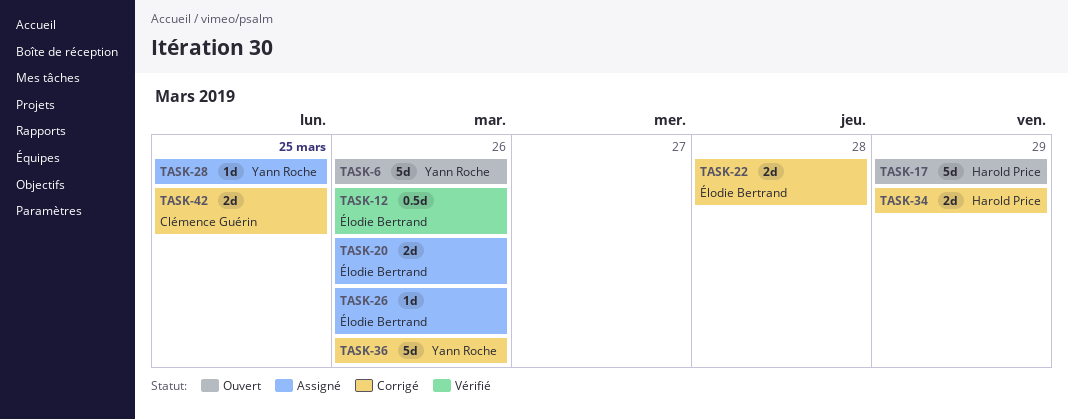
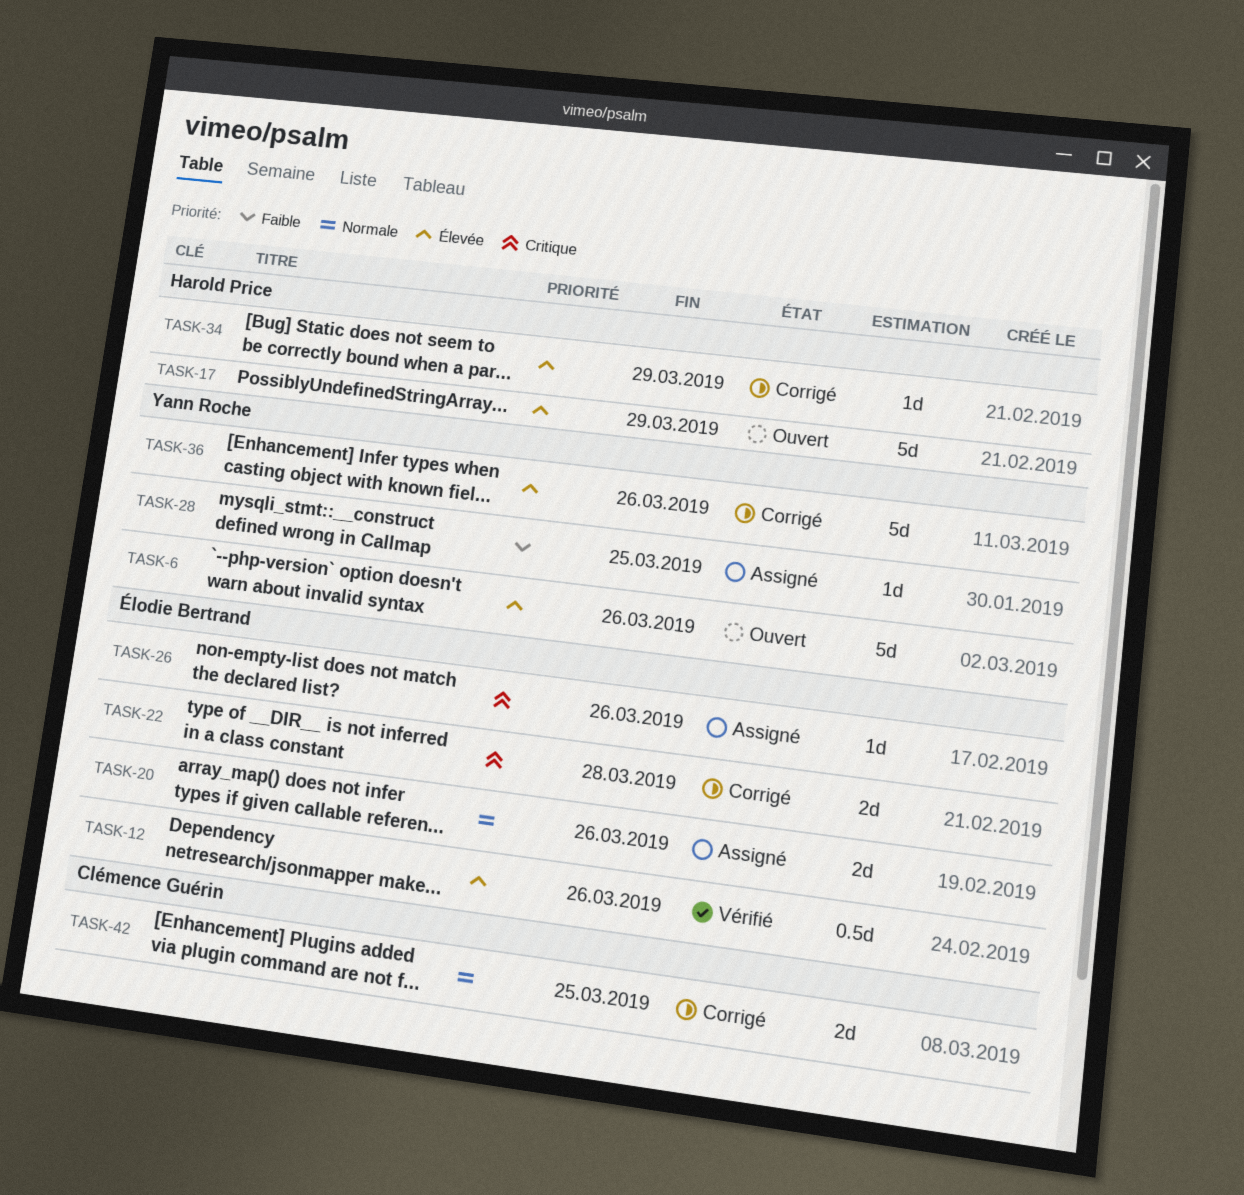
TASK-34, estimate: 2d -> 1d

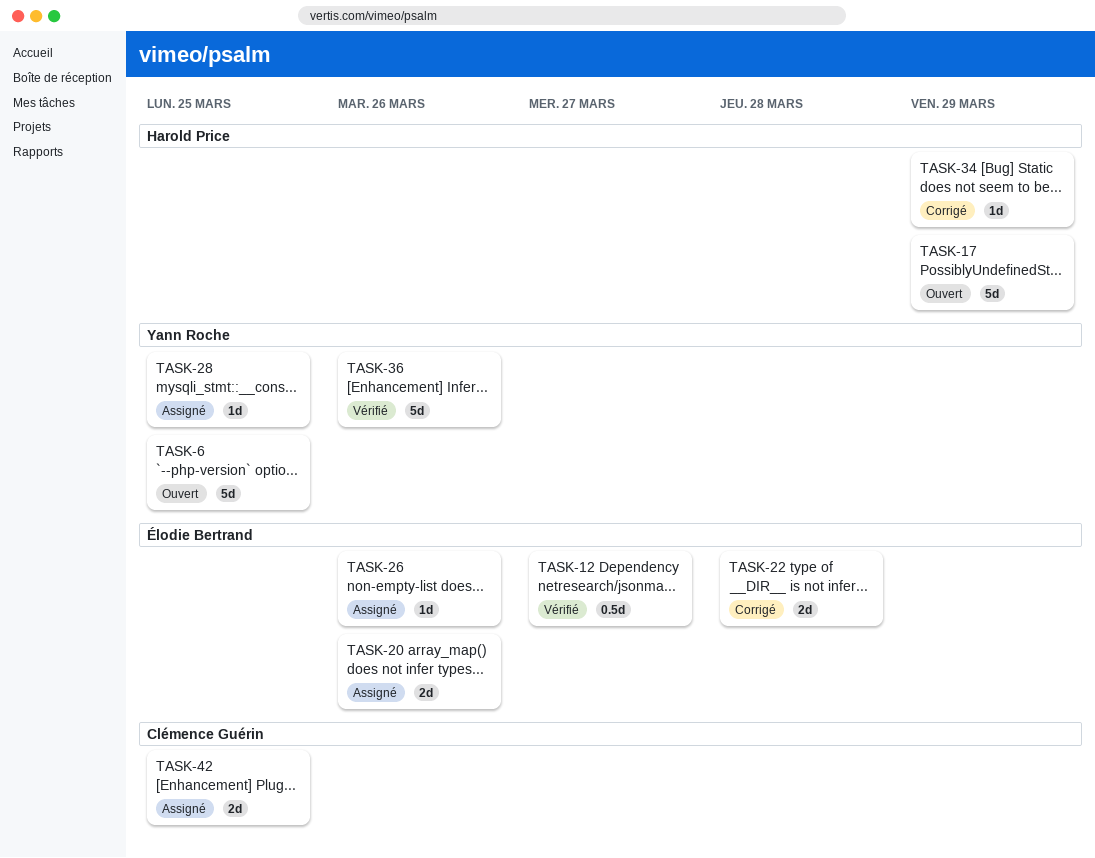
TASK-6, due: Mar 26 -> Mar 25
TASK-12, due: Mar 26 -> Mar 27
TASK-36, status: Corrigé -> Vérifié
TASK-42, status: Corrigé -> Assigné

